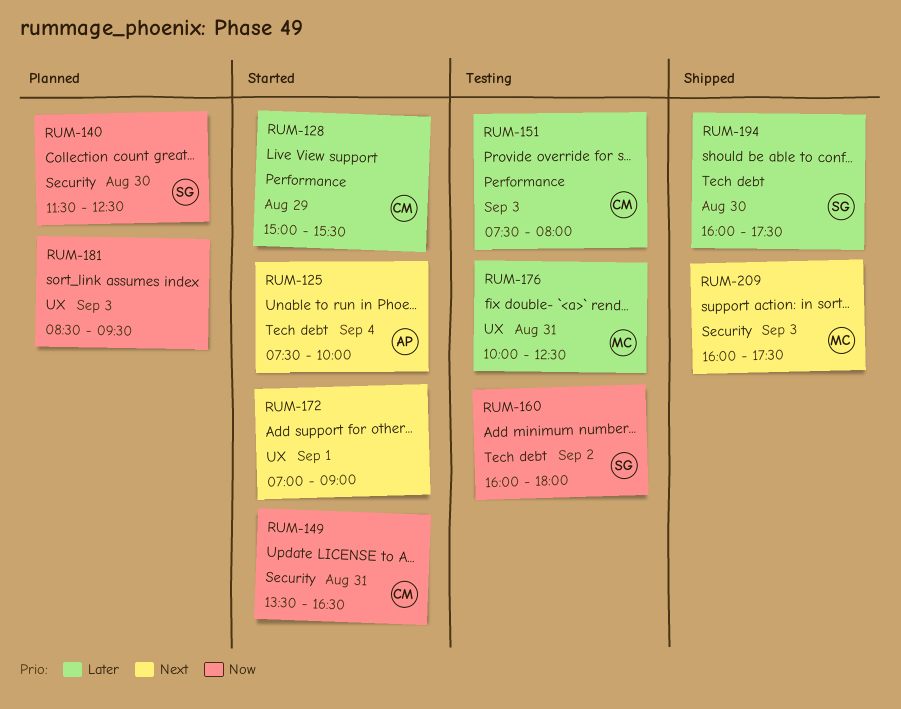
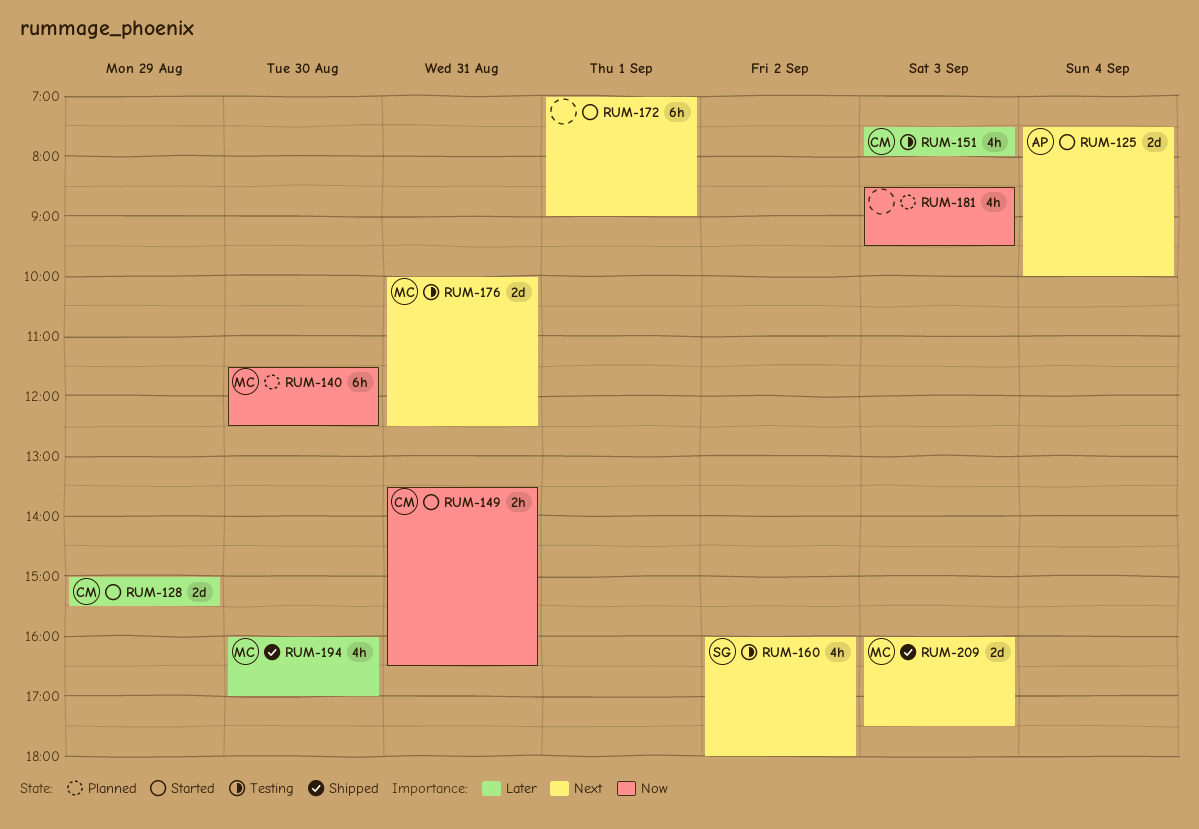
RUM-140, owner: SG -> MC
RUM-160, priority: Now -> Next
RUM-176, priority: Later -> Next
RUM-194, owner: SG -> MC
RUM-194, ends: 17:30 -> 17:00

